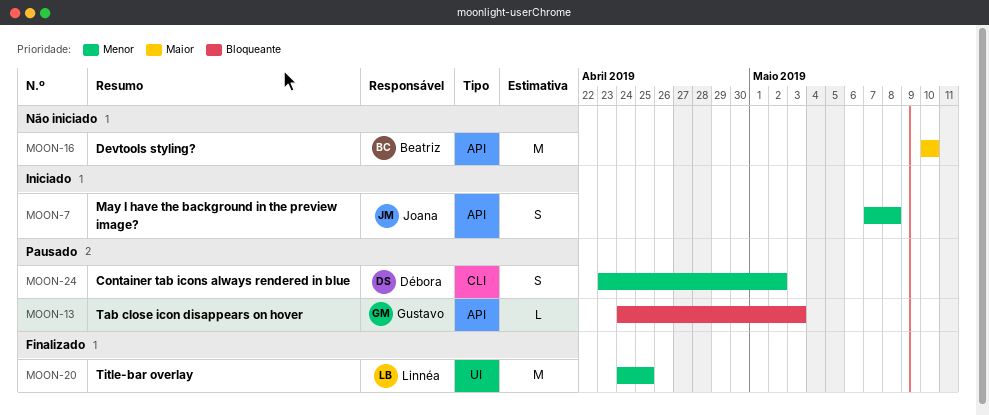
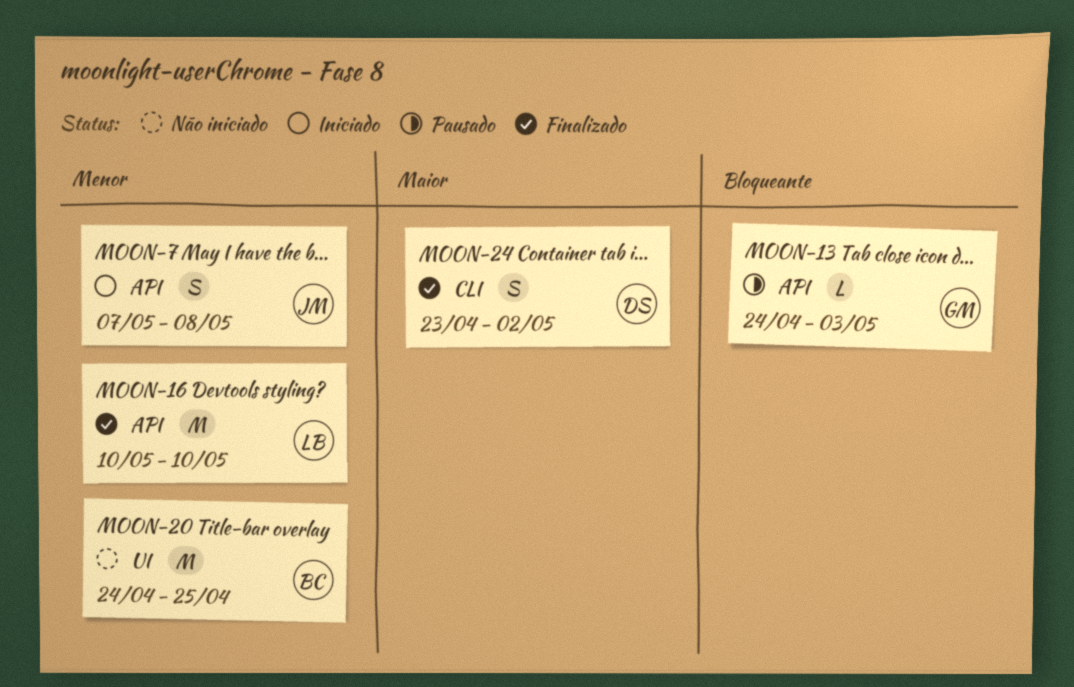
MOON-16, status: Não iniciado -> Finalizado
MOON-16, owner: Beatriz -> Linnéa
MOON-16, priority: Maior -> Menor
MOON-20, status: Finalizado -> Não iniciado
MOON-20, owner: Linnéa -> Beatriz
MOON-24, status: Pausado -> Finalizado
MOON-24, priority: Menor -> Maior

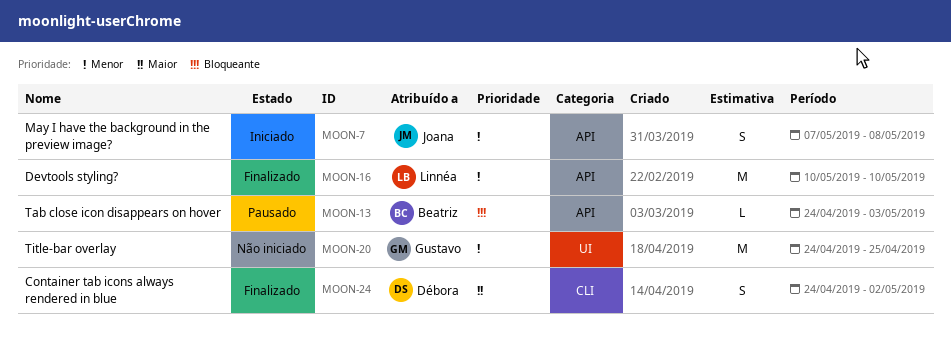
MOON-13, owner: Gustavo -> Beatriz
MOON-20, owner: Beatriz -> Gustavo
MOON-24, start: Apr 23 -> Apr 24

